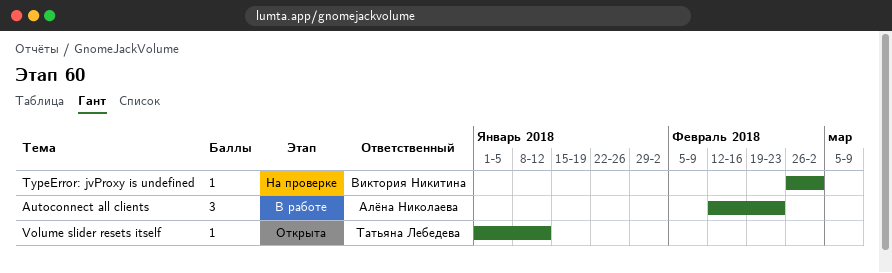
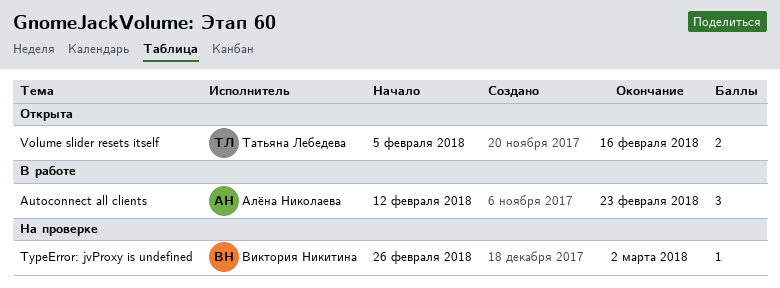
Volume slider resets itself, estimate: 1 -> 2
Volume slider resets itself, start: Jan 1 -> Feb 5
Volume slider resets itself, due: Jan 12 -> Feb 16

